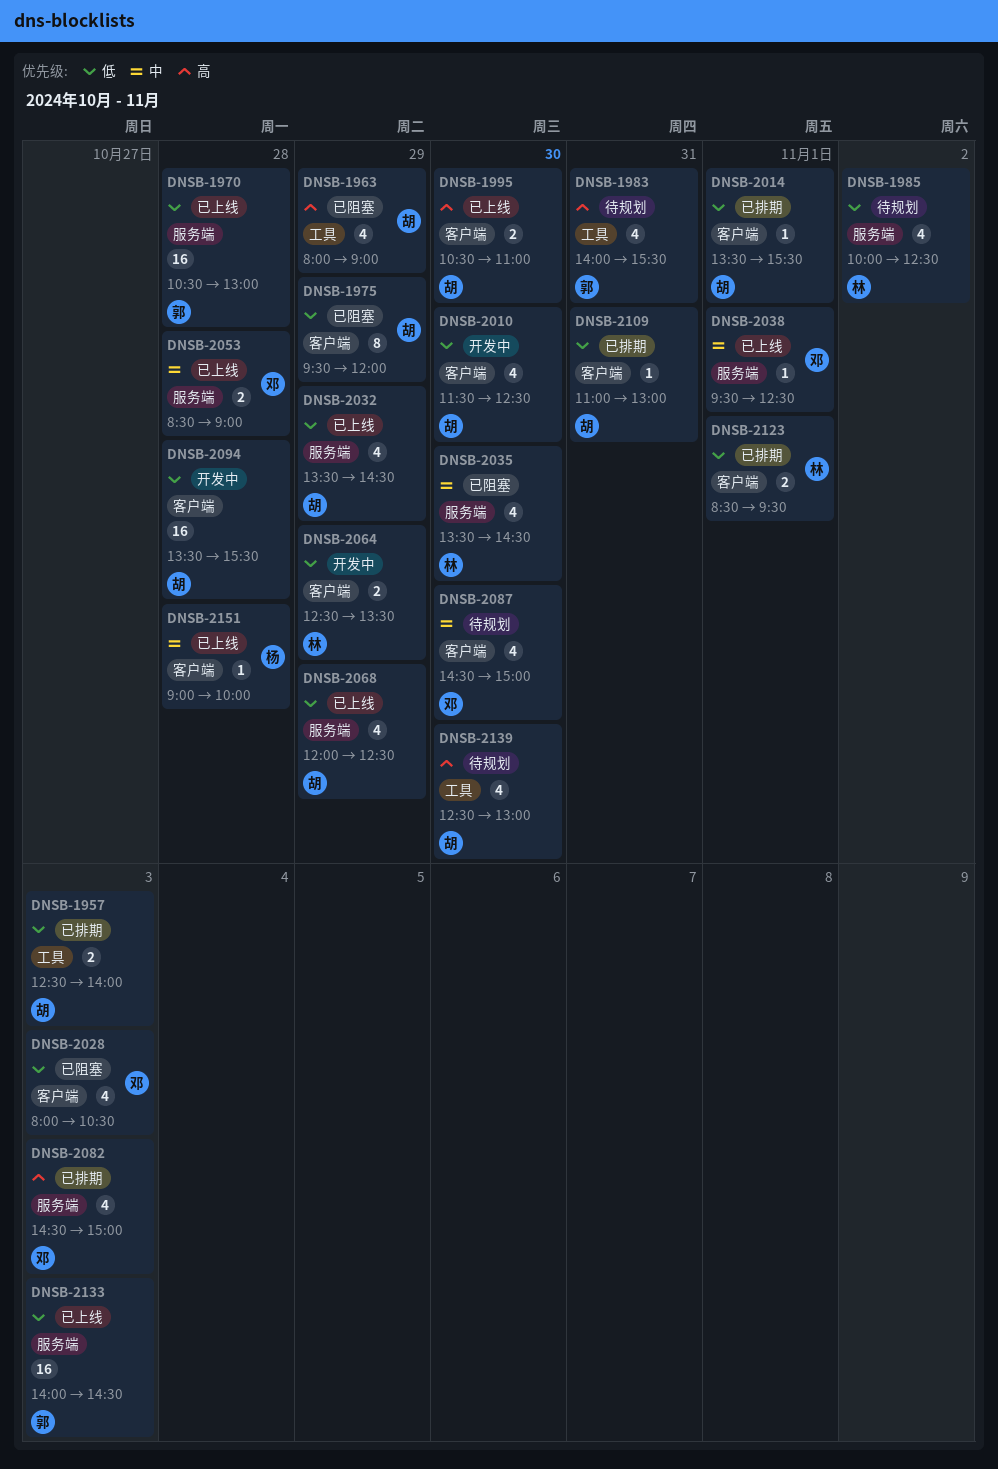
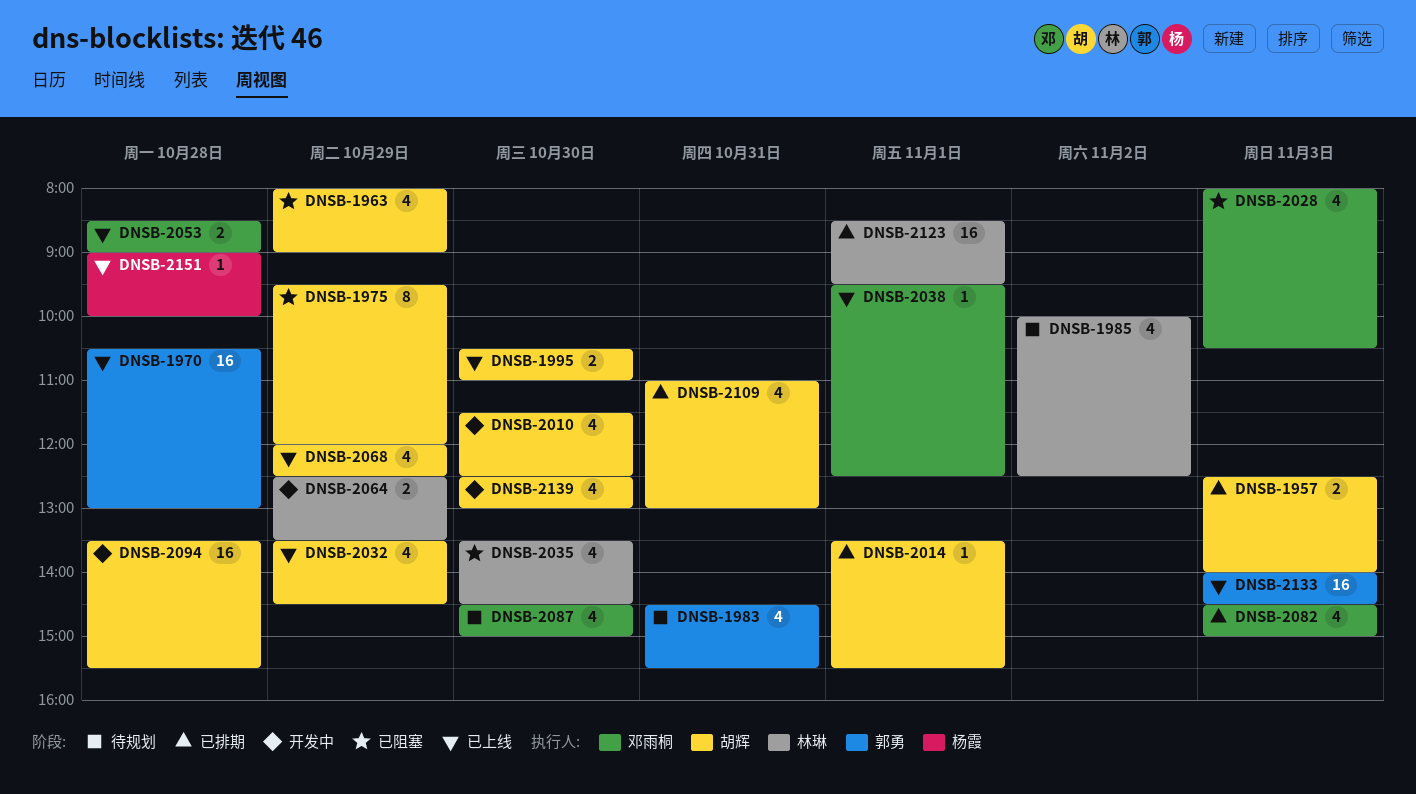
DNSB-1983, begins: 14:00 -> 14:30
DNSB-2109, estimate: 1 -> 4
DNSB-2123, estimate: 2 -> 16
DNSB-2139, status: 待规划 -> 开发中

